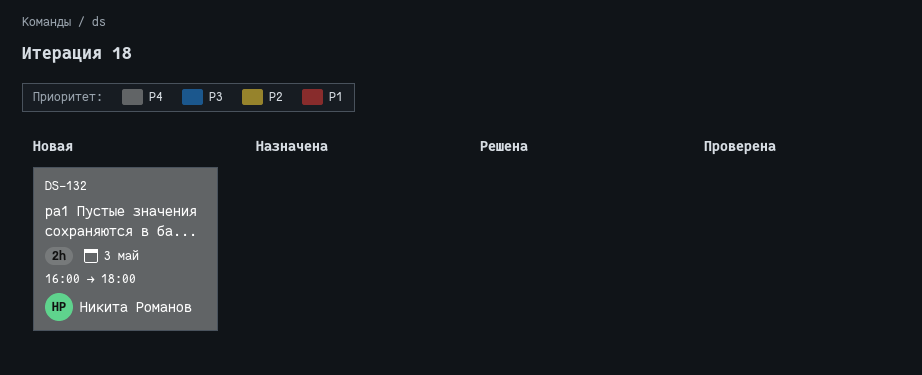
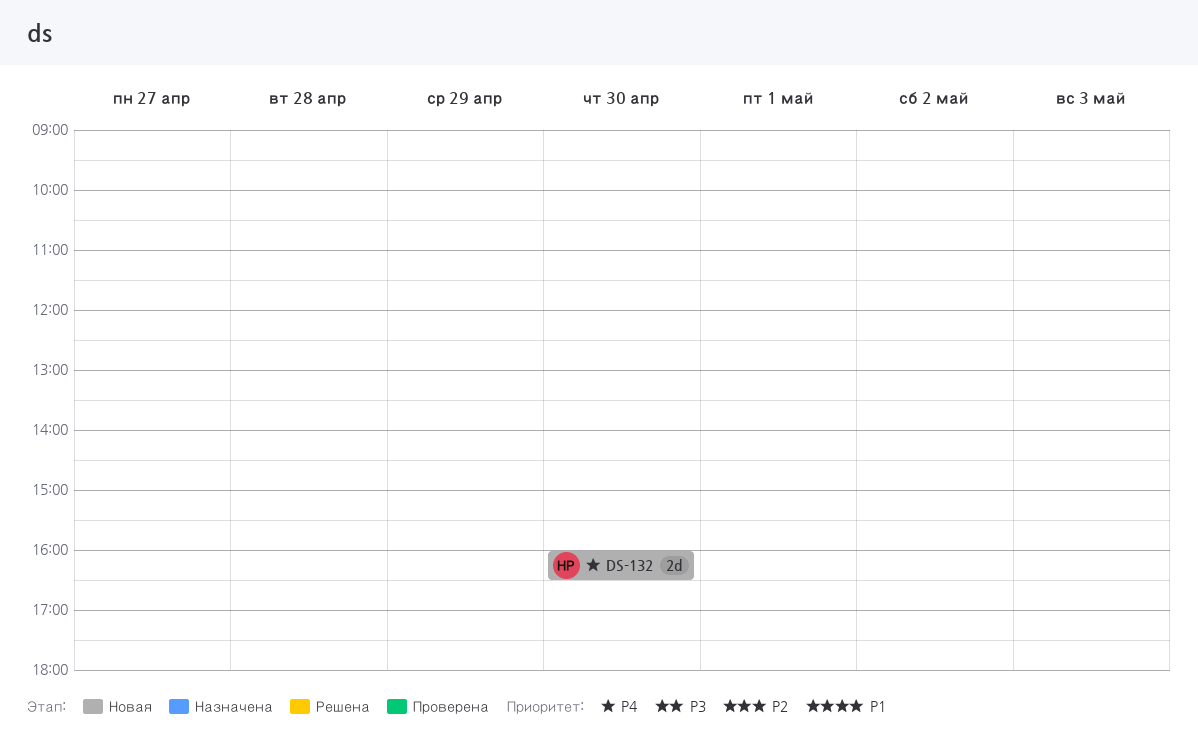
DS-132, estimate: 2h -> 2d
DS-132, day: May 3 -> Apr 30
DS-132, ends: 18:00 -> 16:30

